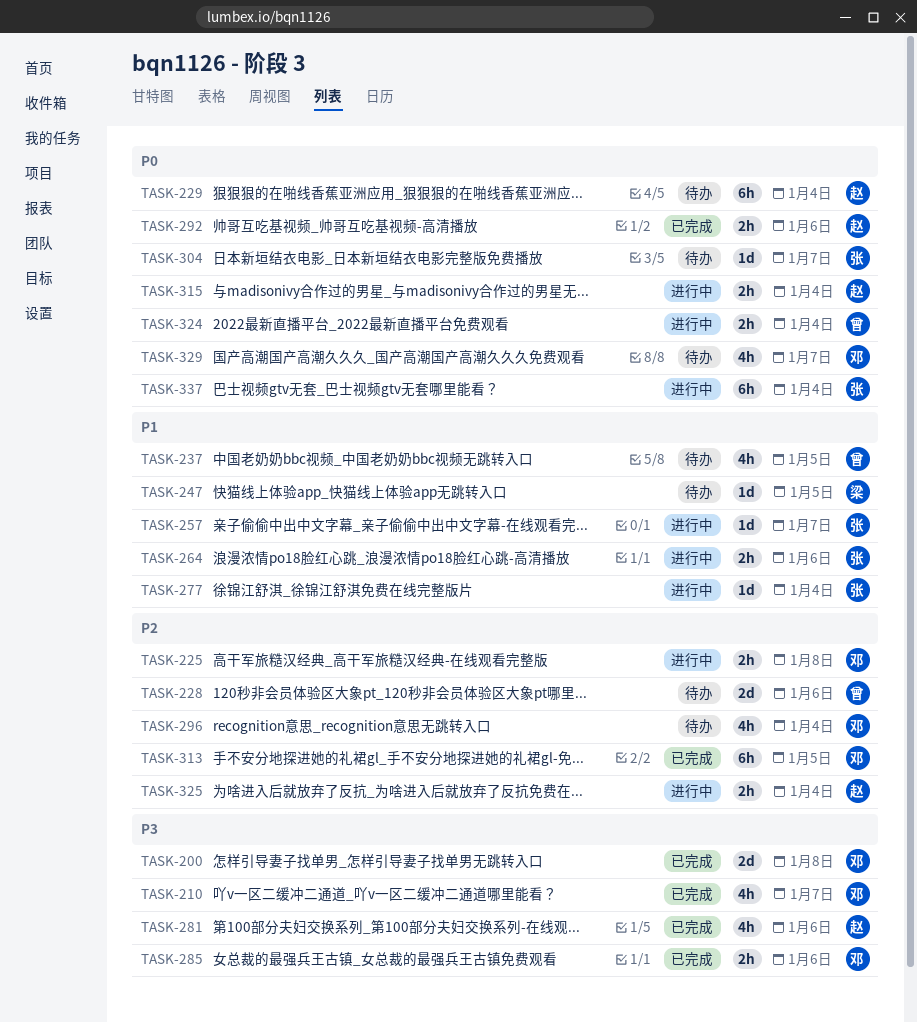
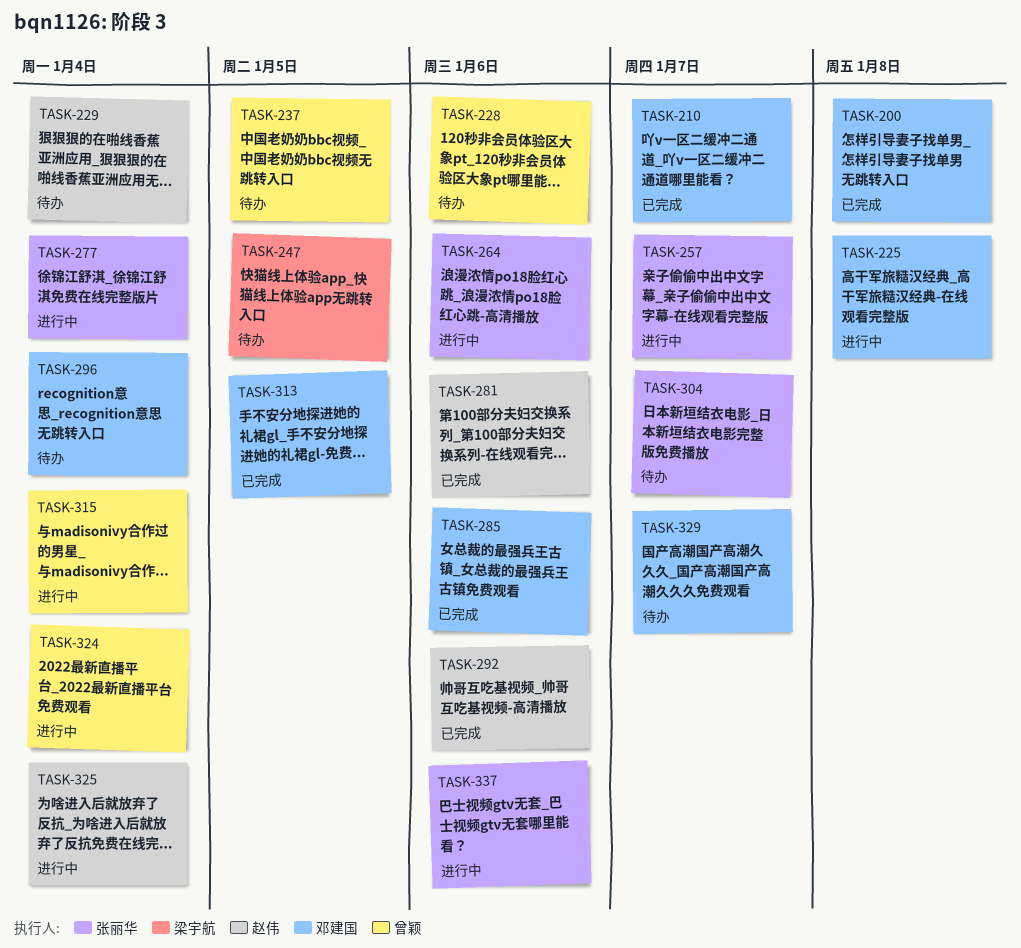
TASK-315, owner: 赵伟 -> 曾颖
TASK-337, due: Jan 4 -> Jan 6

